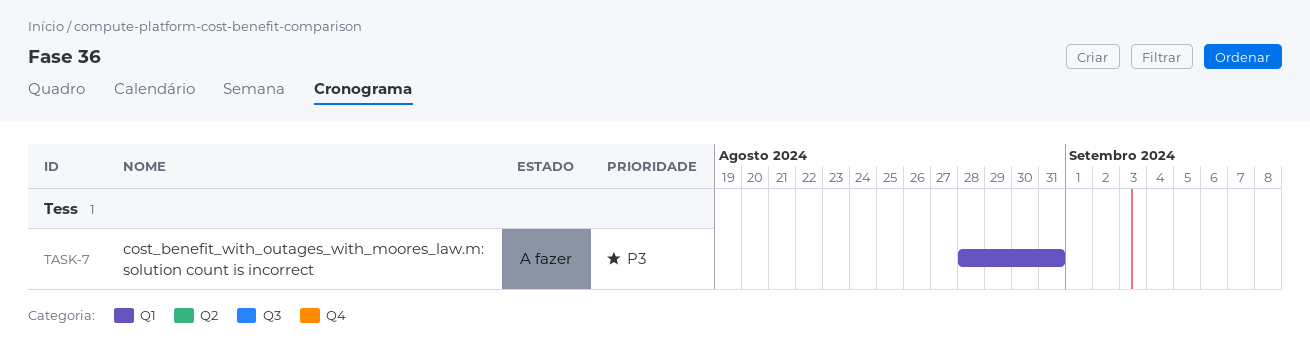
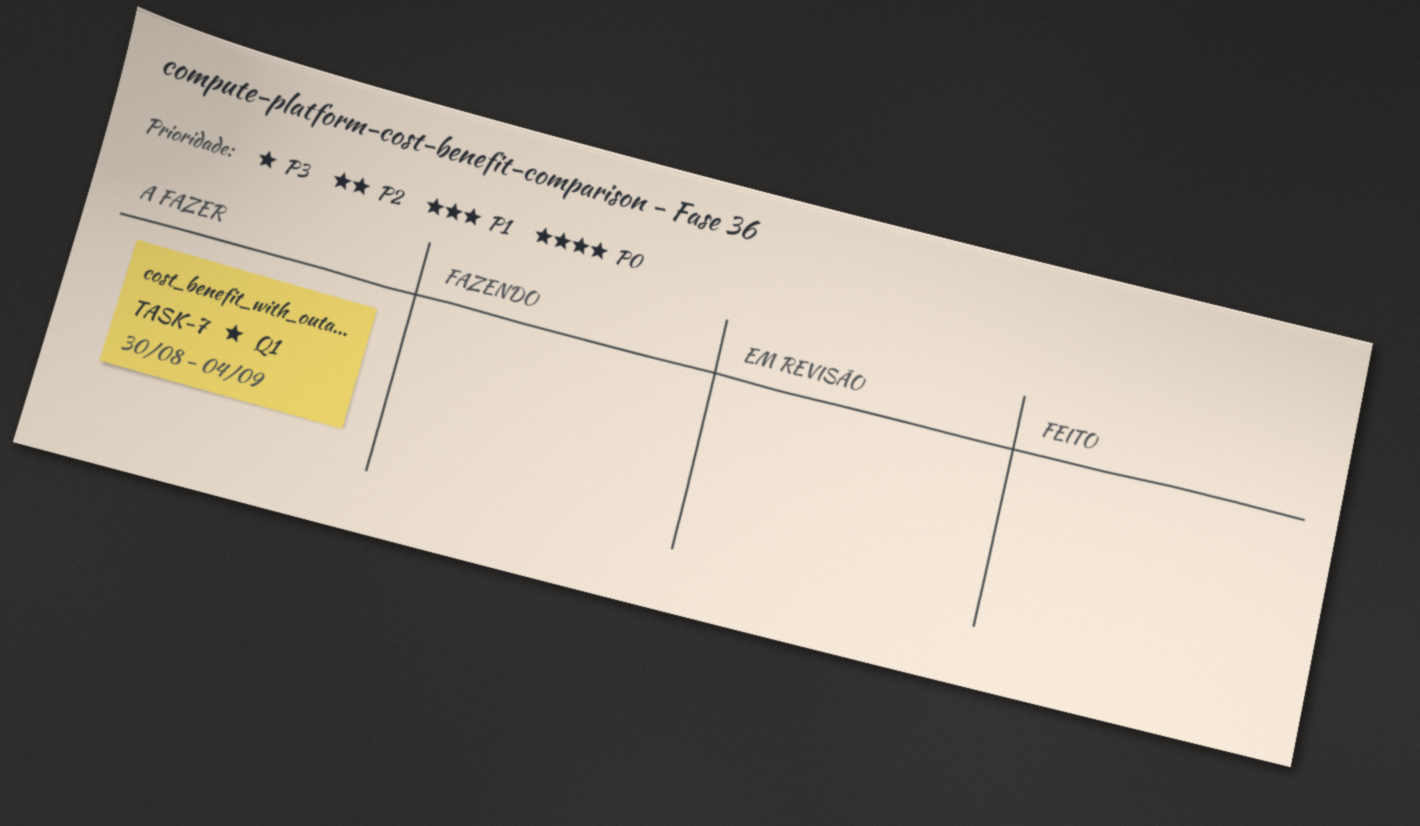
TASK-7, start: Aug 28 -> Aug 30
TASK-7, due: Aug 31 -> Sep 4

